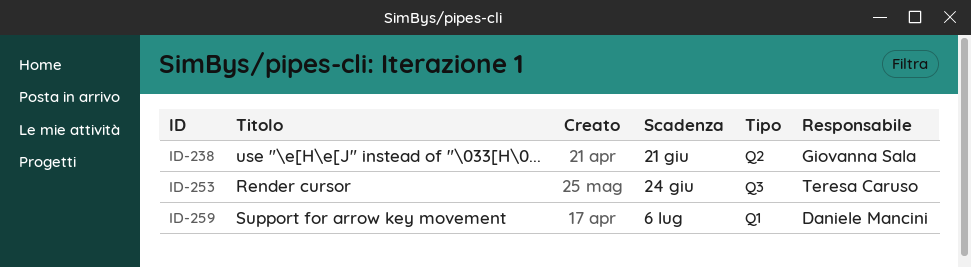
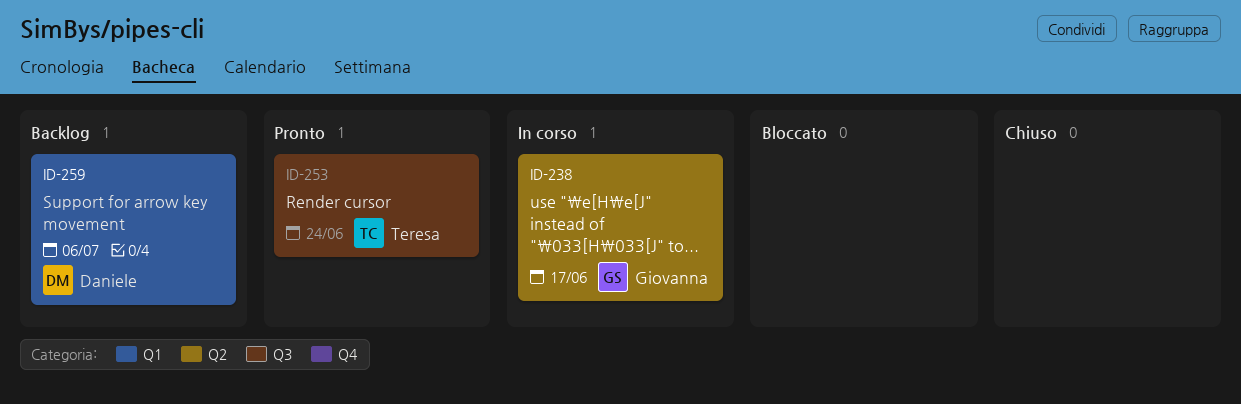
ID-238, due: Jun 21 -> Jun 17

